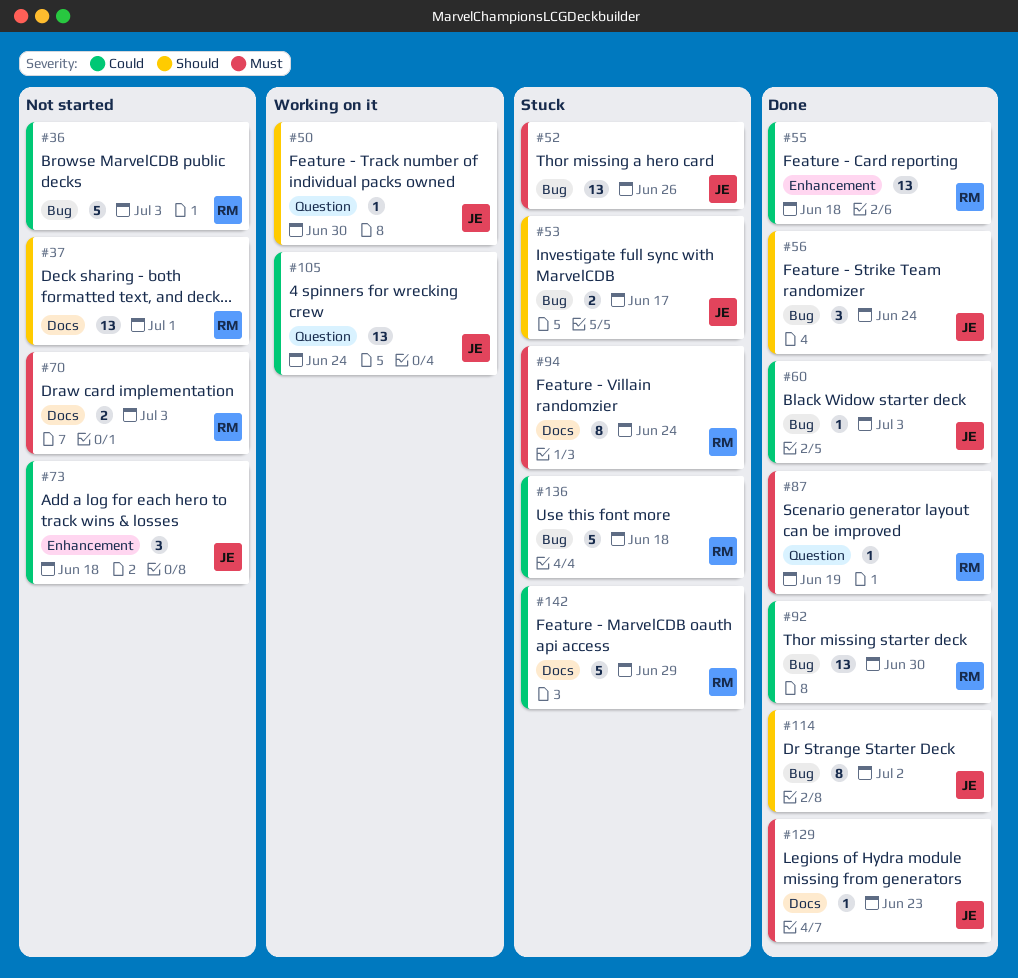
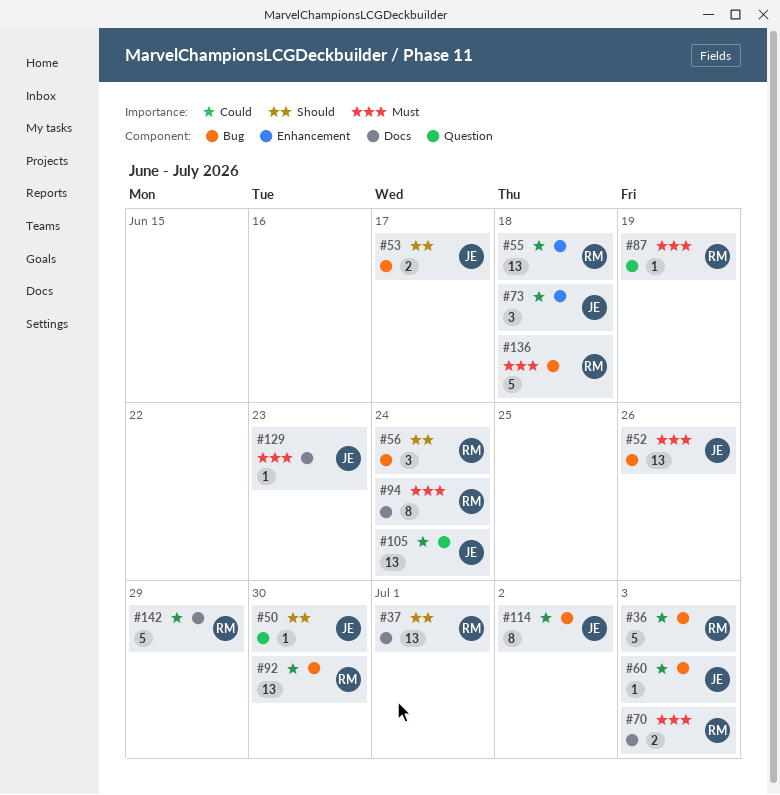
#56, owner: JE -> RM
#114, priority: Should -> Could
#136, priority: Could -> Must

